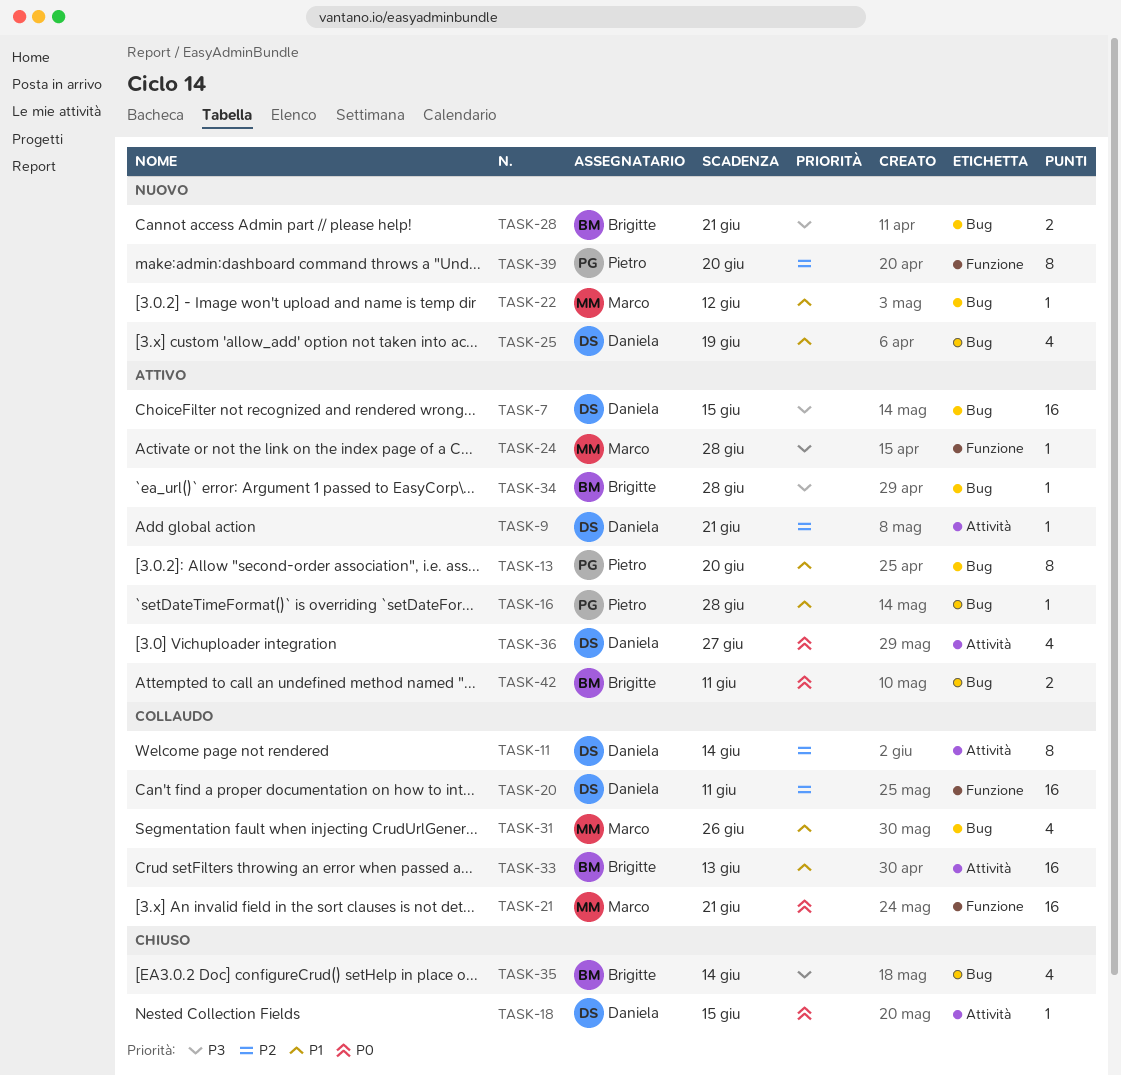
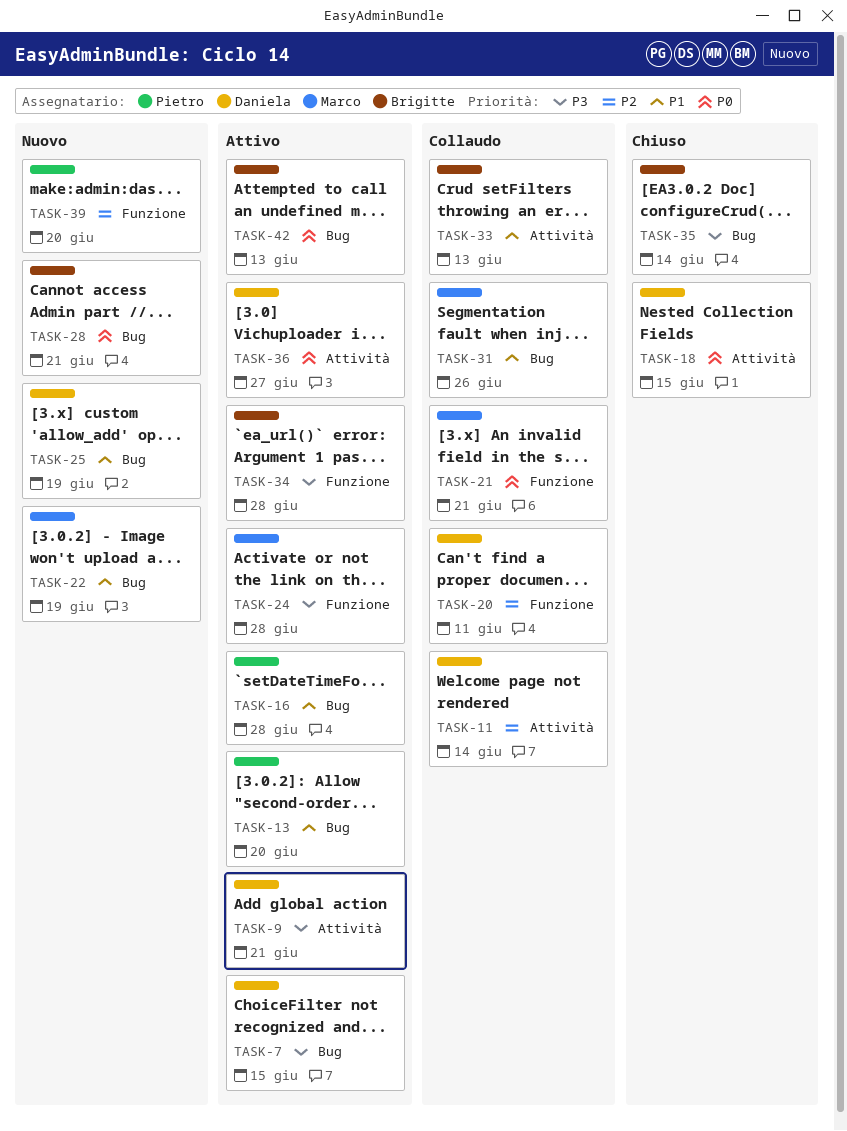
TASK-9, priority: P2 -> P3
TASK-22, due: Jun 12 -> Jun 19
TASK-28, priority: P3 -> P0
TASK-34, label: Bug -> Funzione
TASK-42, due: Jun 11 -> Jun 13

